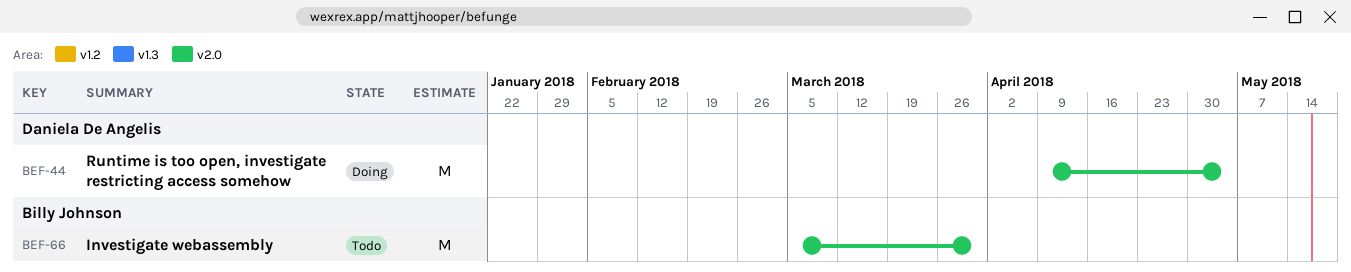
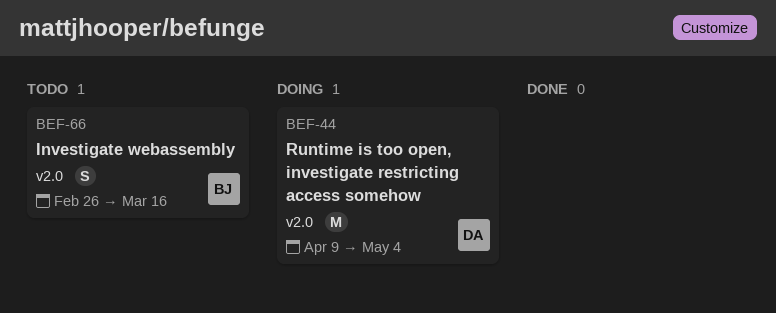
BEF-66, estimate: M -> S
BEF-66, start: Mar 5 -> Feb 26
BEF-66, due: Mar 30 -> Mar 16

